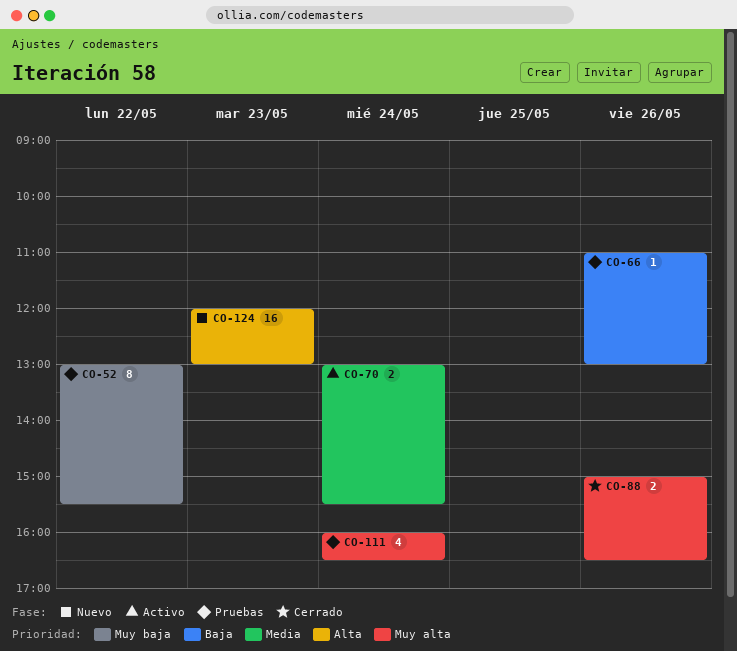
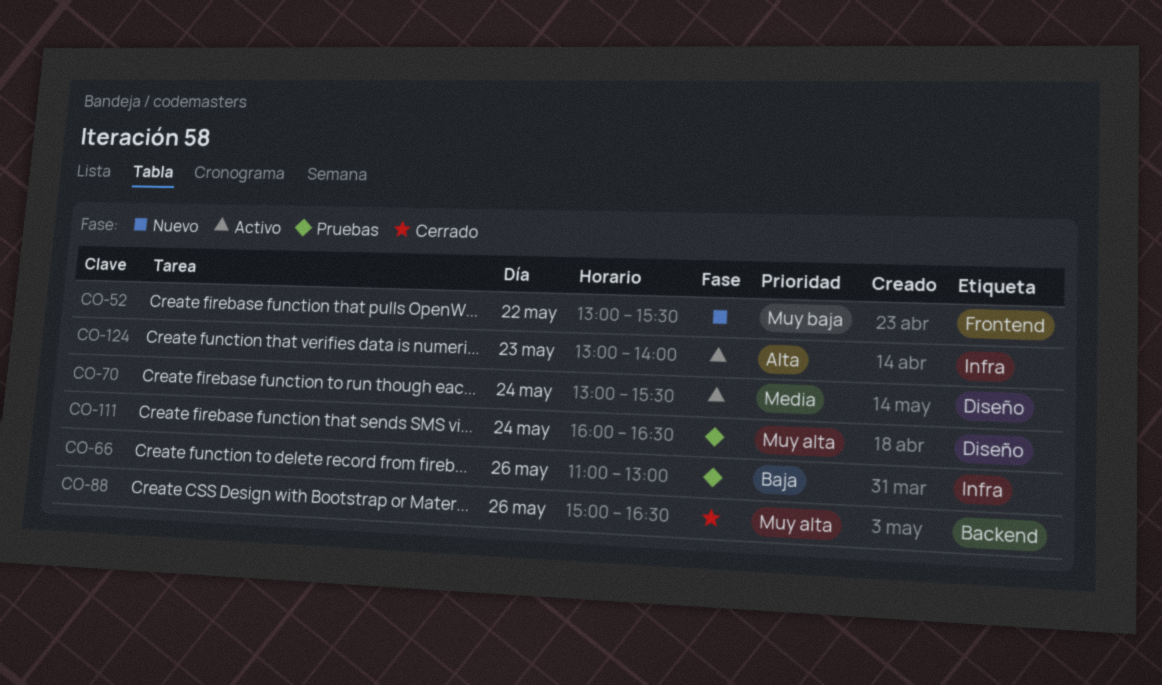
CO-52, status: Pruebas -> Nuevo
CO-124, status: Nuevo -> Activo
CO-124, begins: 12:00 -> 13:00
CO-124, ends: 13:00 -> 14:00

